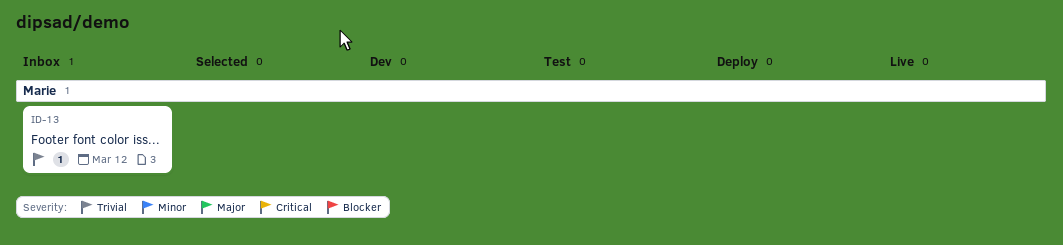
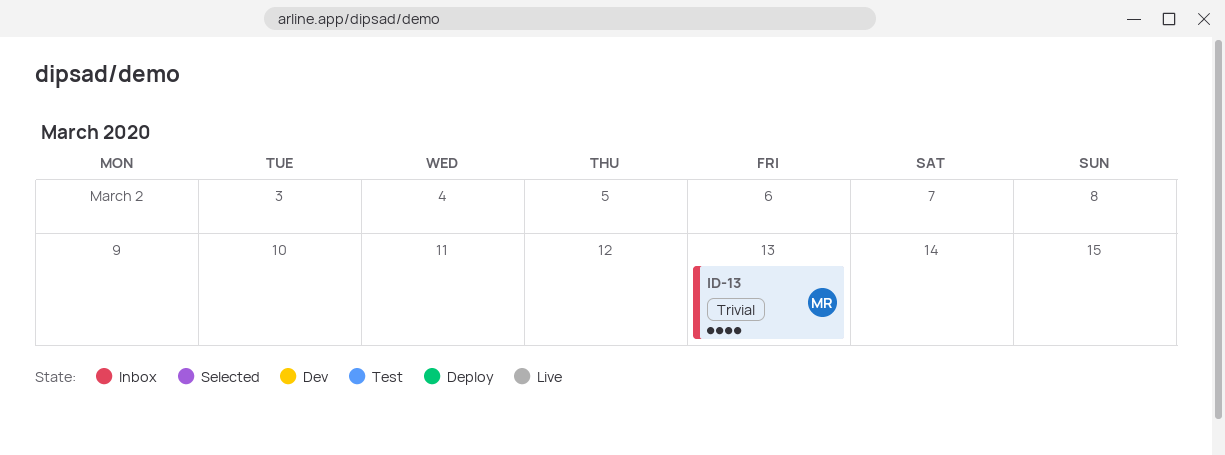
ID-13, estimate: 1 -> 4
ID-13, due: Mar 12 -> Mar 13

